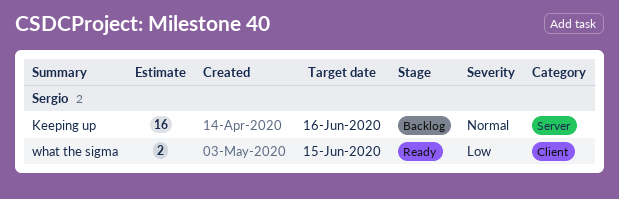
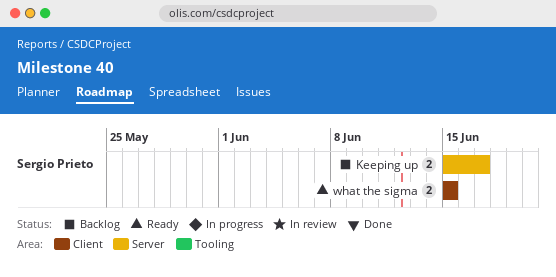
Keeping up, estimate: 16 -> 2
Keeping up, due: Jun 16 -> Jun 17

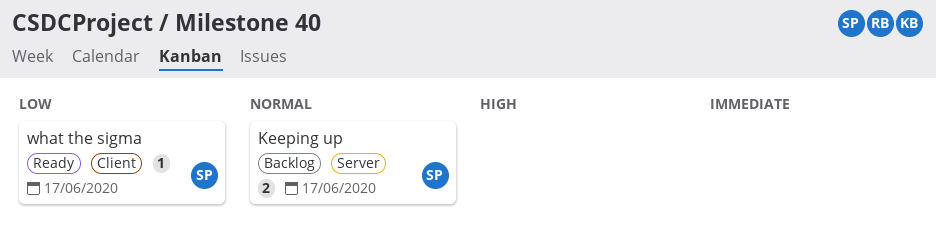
what the sigma, estimate: 2 -> 1
what the sigma, due: Jun 15 -> Jun 17

